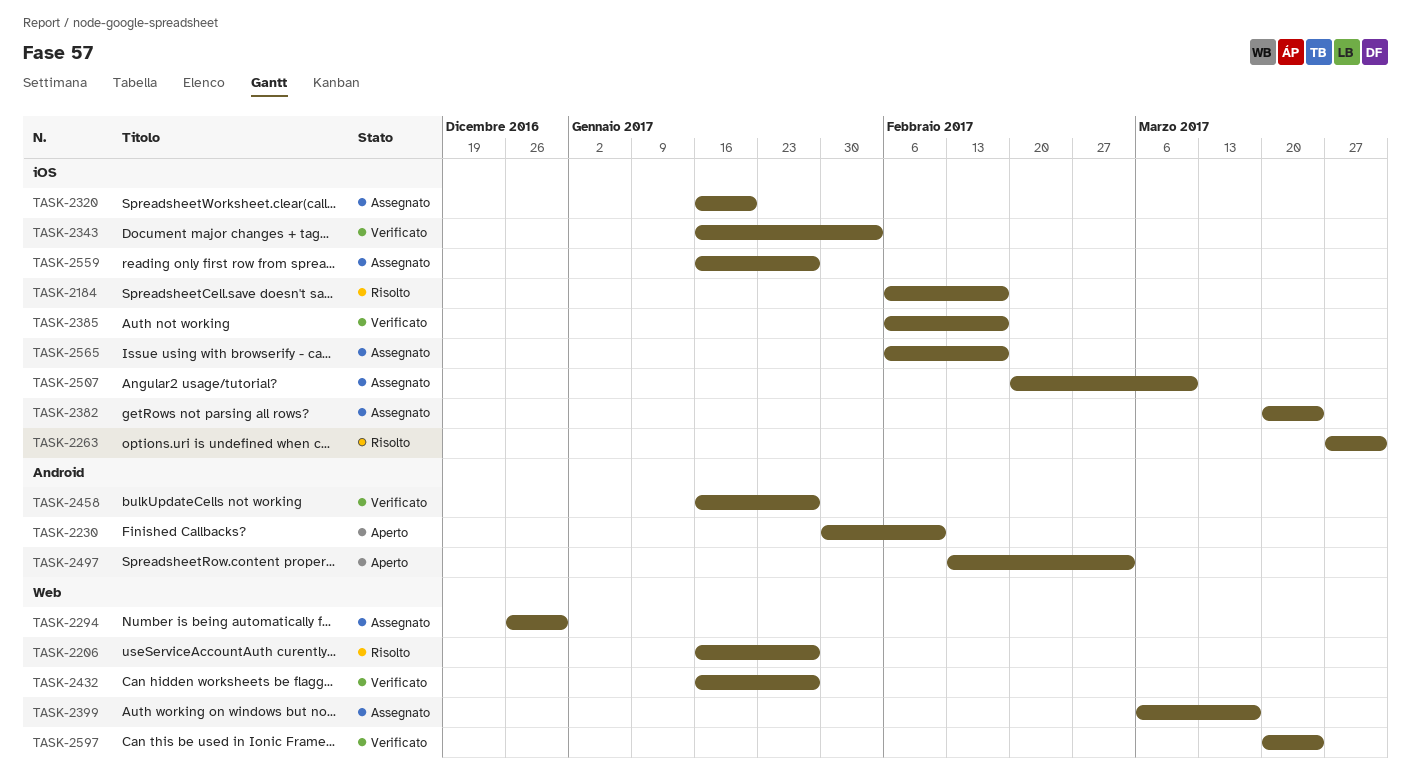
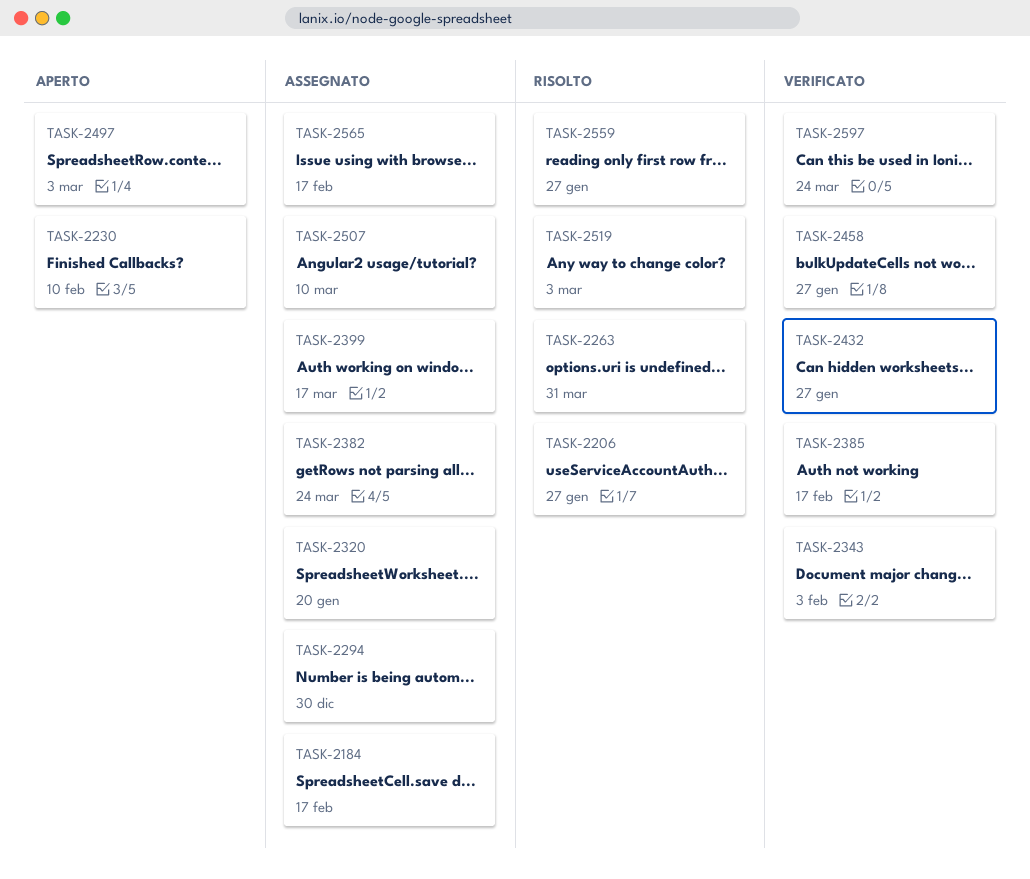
TASK-2184, status: Risolto -> Assegnato
TASK-2519: none -> present
TASK-2559, status: Assegnato -> Risolto

